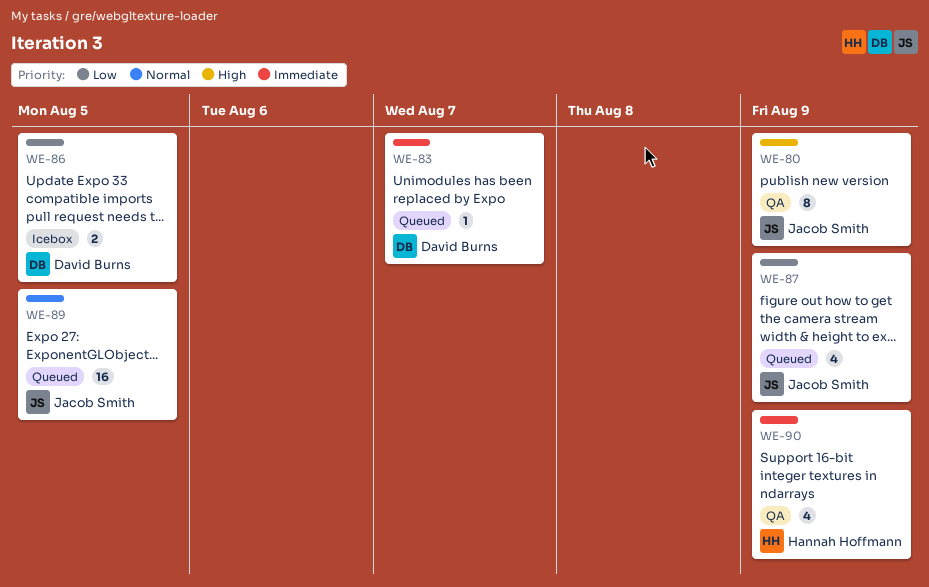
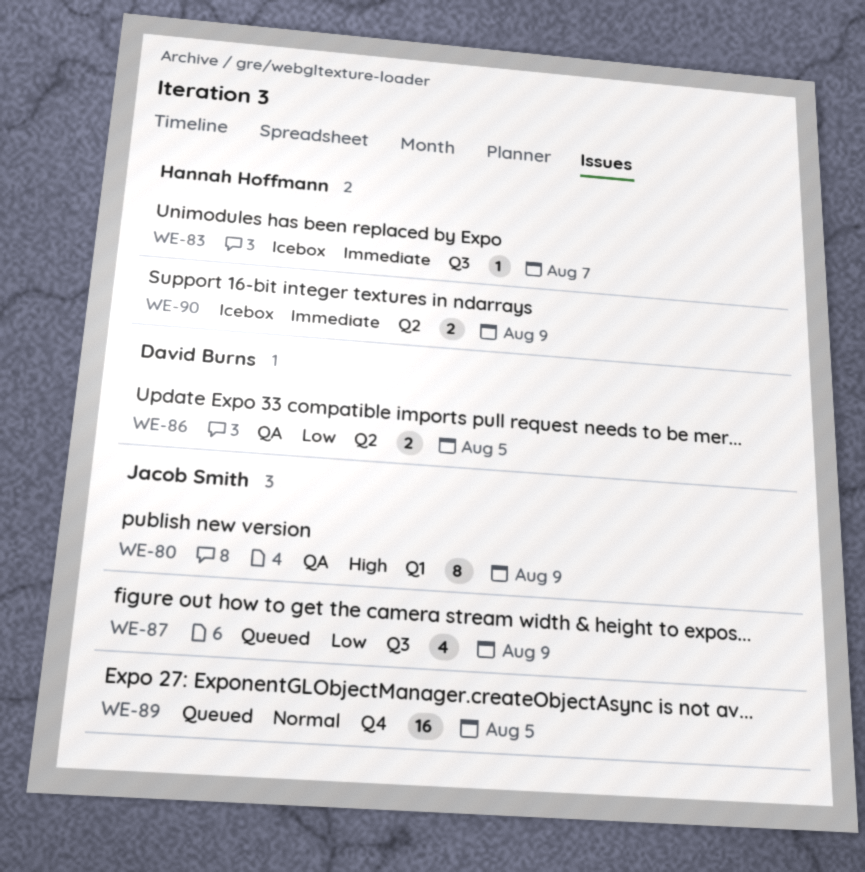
WE-83, status: Queued -> Icebox
WE-83, owner: David Burns -> Hannah Hoffmann
WE-86, status: Icebox -> QA
WE-90, status: QA -> Icebox
WE-90, estimate: 4 -> 2

